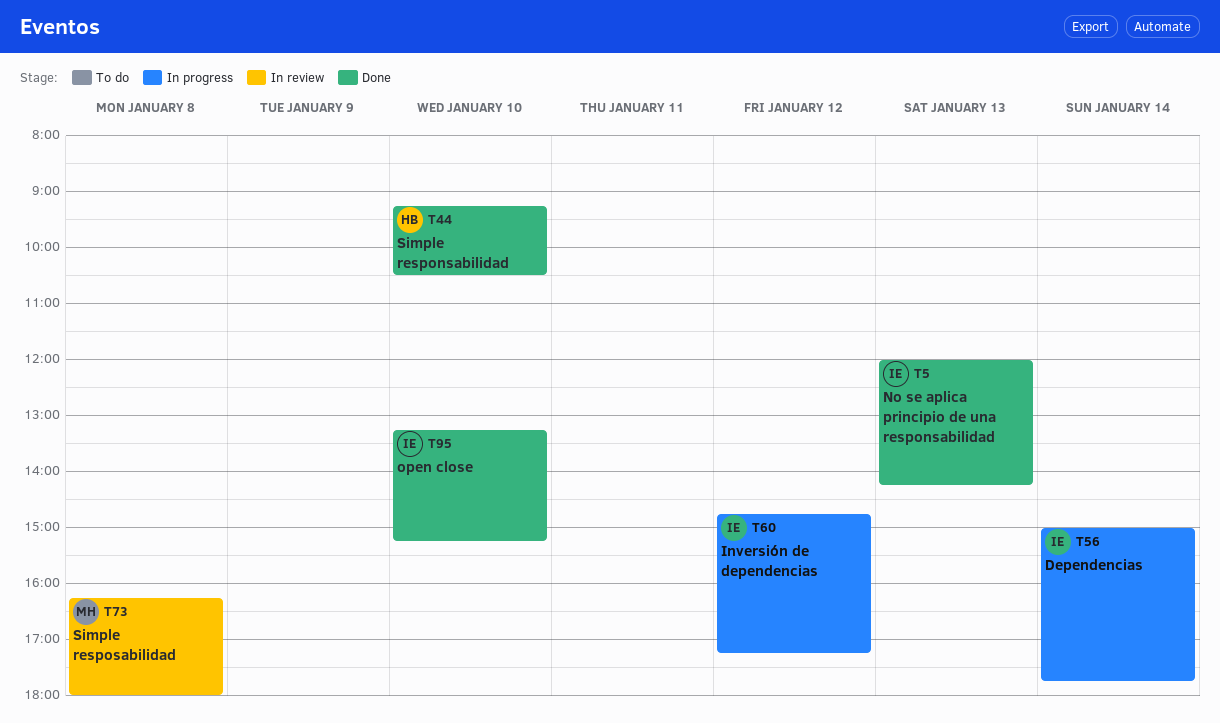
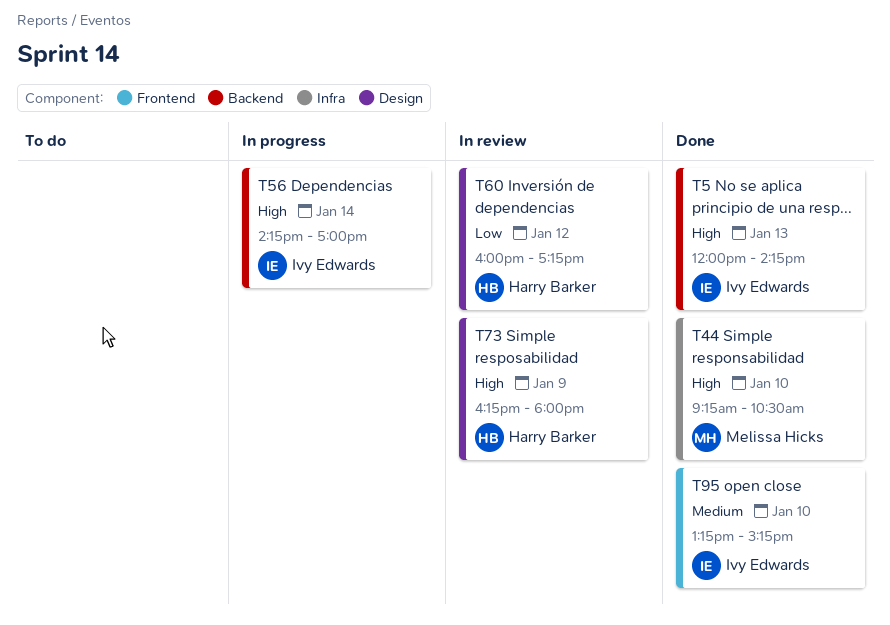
T44, owner: Harry Barker -> Melissa Hicks
T56, begins: 15:00 -> 14:15
T56, ends: 17:45 -> 17:00
T60, status: In progress -> In review
T60, owner: Ivy Edwards -> Harry Barker
T60, begins: 14:45 -> 16:00
T73, owner: Melissa Hicks -> Harry Barker
T73, day: Jan 8 -> Jan 9

